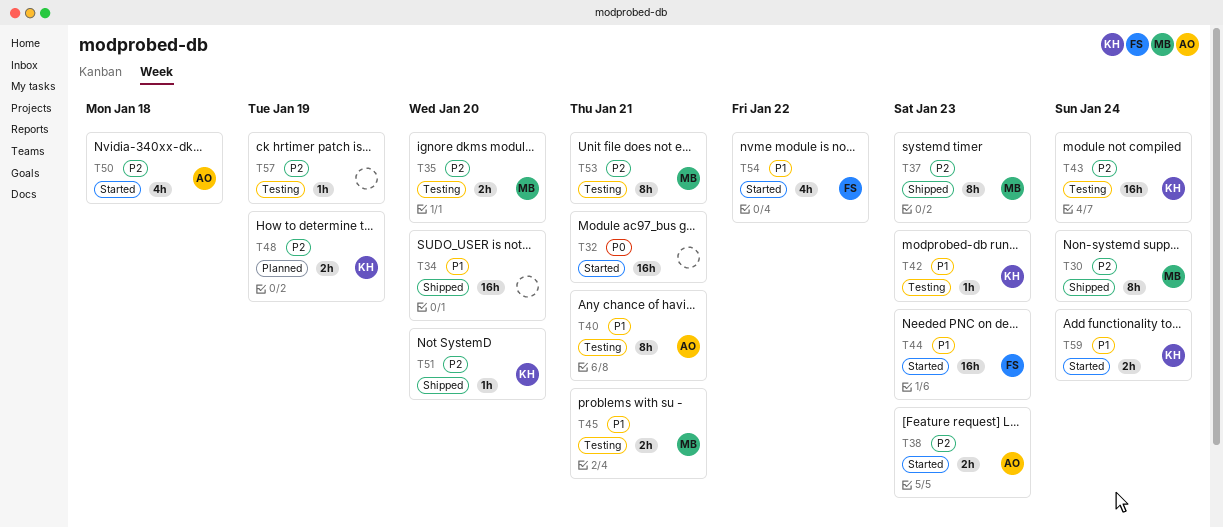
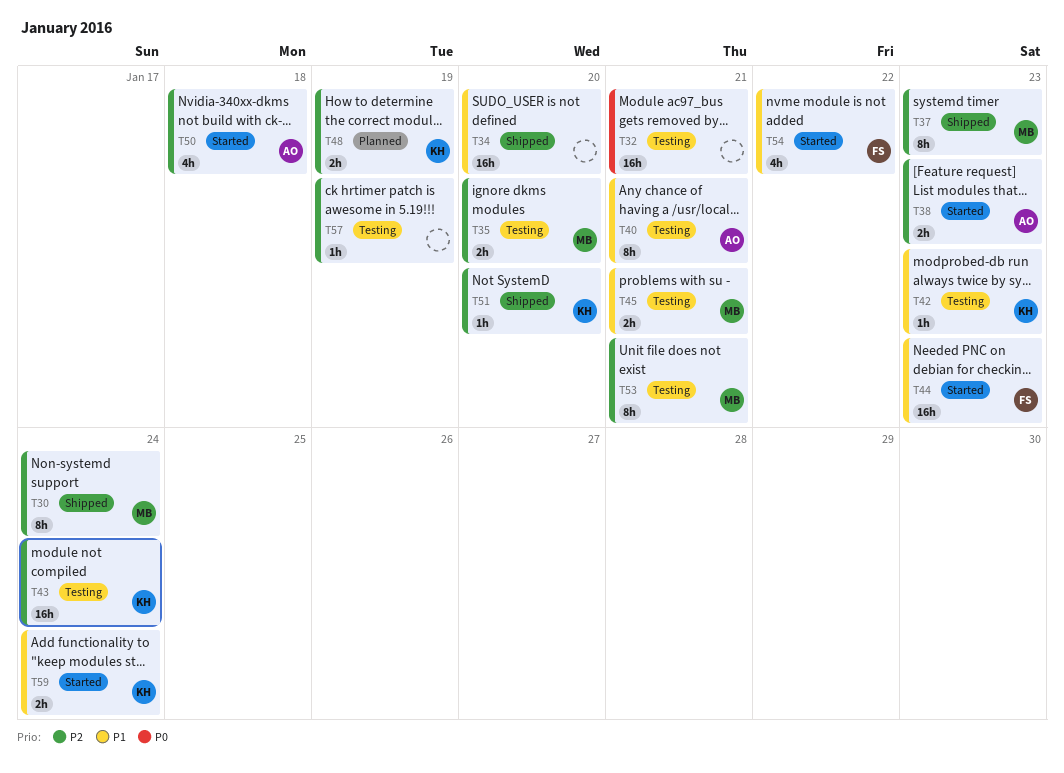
T32, status: Started -> Testing

